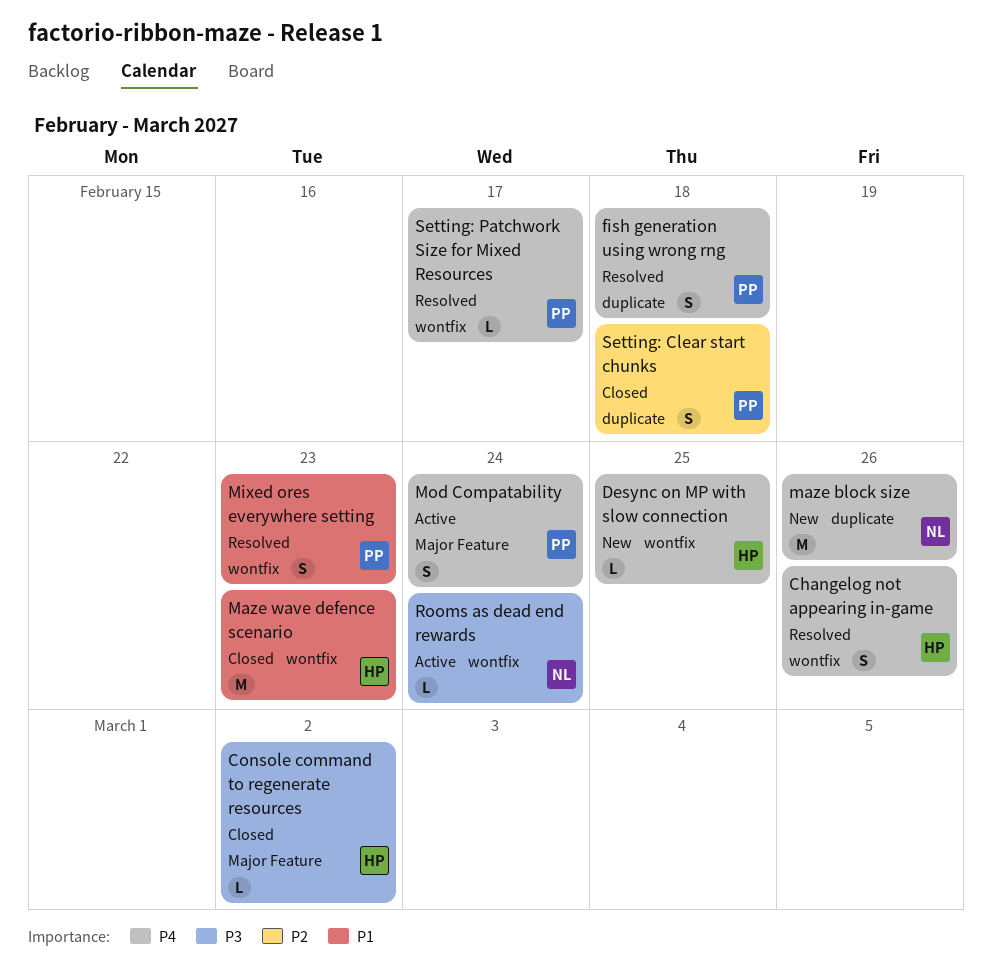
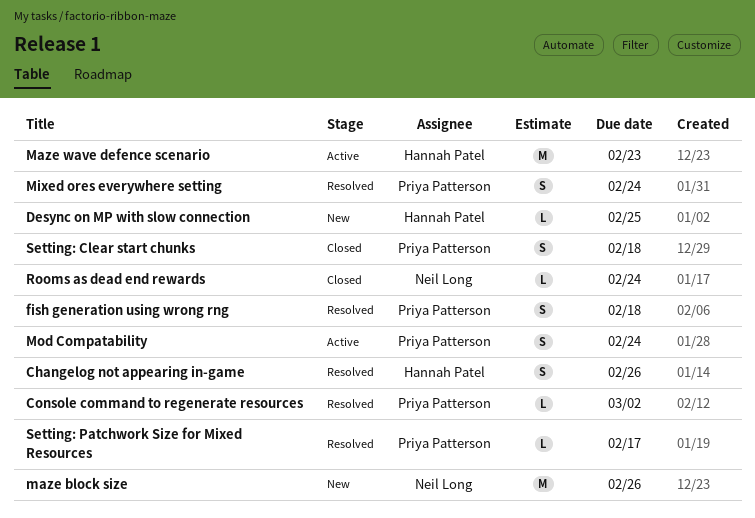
Console command to regenerate resources, status: Closed -> Resolved
Console command to regenerate resources, owner: Hannah Patel -> Priya Patterson
Maze wave defence scenario, status: Closed -> Active
Mixed ores everywhere setting, due: Feb 23 -> Feb 24
Rooms as dead end rewards, status: Active -> Closed

